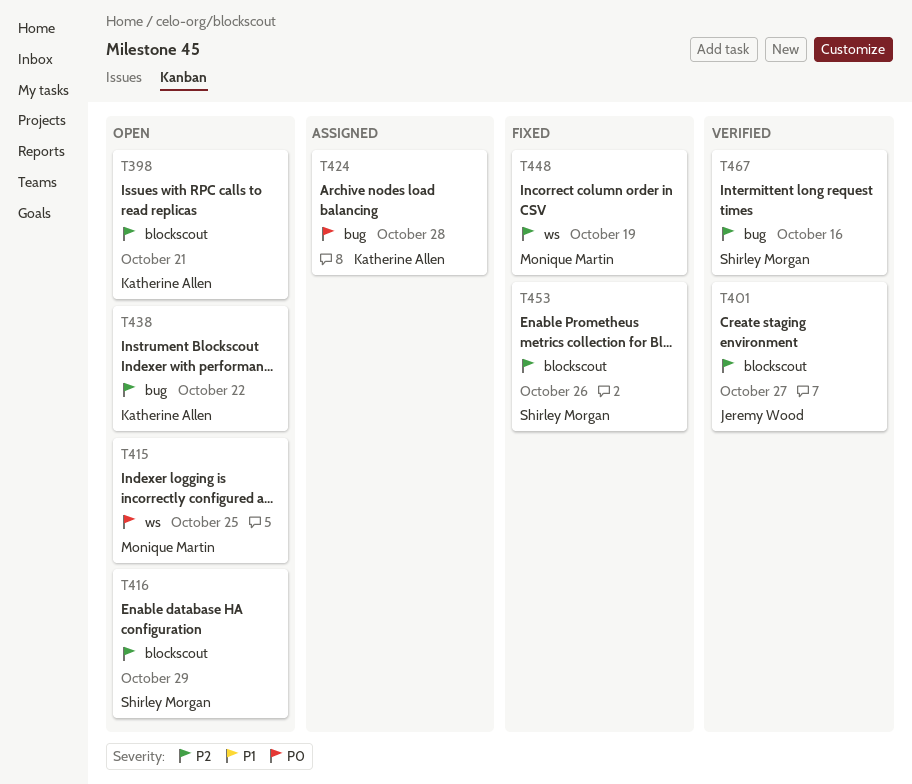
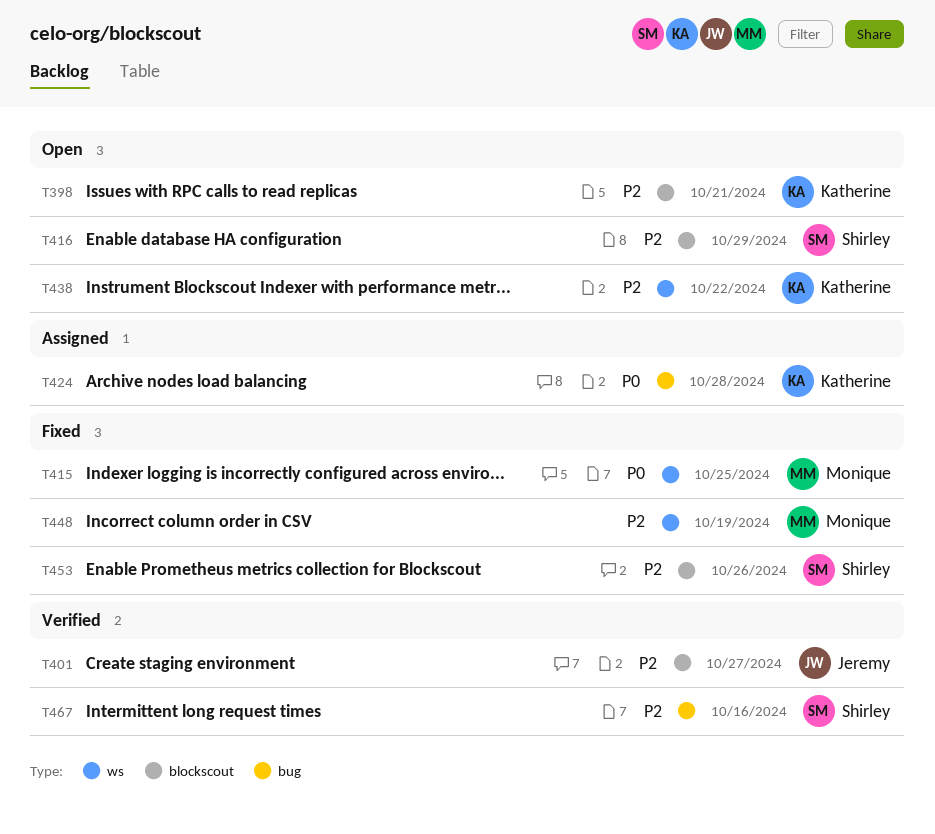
T415, status: Open -> Fixed
T438, label: bug -> ws

